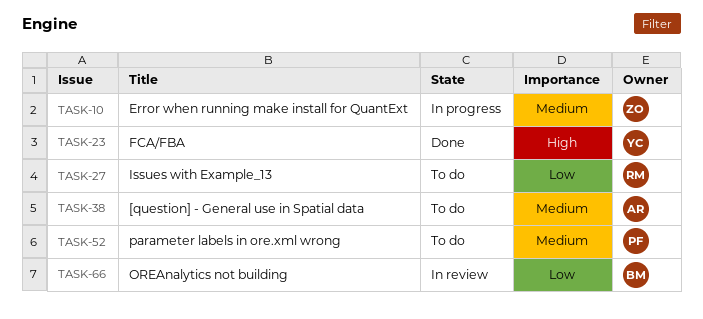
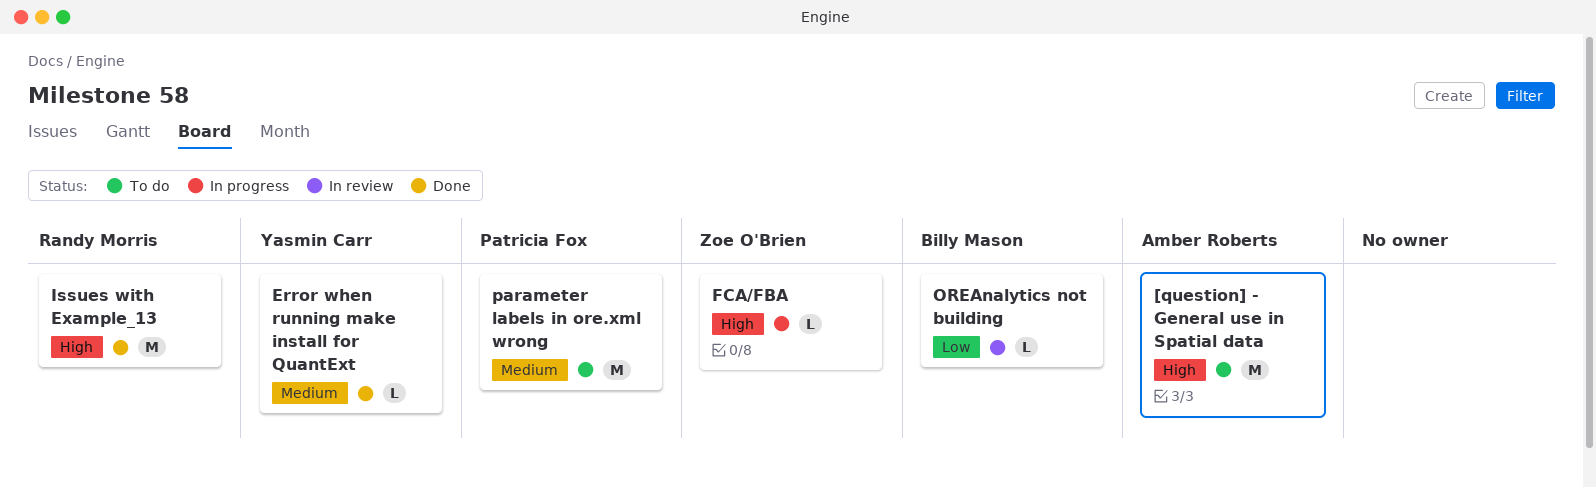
[question] - General use in Spatial data, priority: Medium -> High
Error when running make install for QuantExt, status: In progress -> Done
Error when running make install for QuantExt, owner: Zoe O'Brien -> Yasmin Carr
FCA/FBA, status: Done -> In progress
FCA/FBA, owner: Yasmin Carr -> Zoe O'Brien
Issues with Example_13, status: To do -> Done
Issues with Example_13, priority: Low -> High

